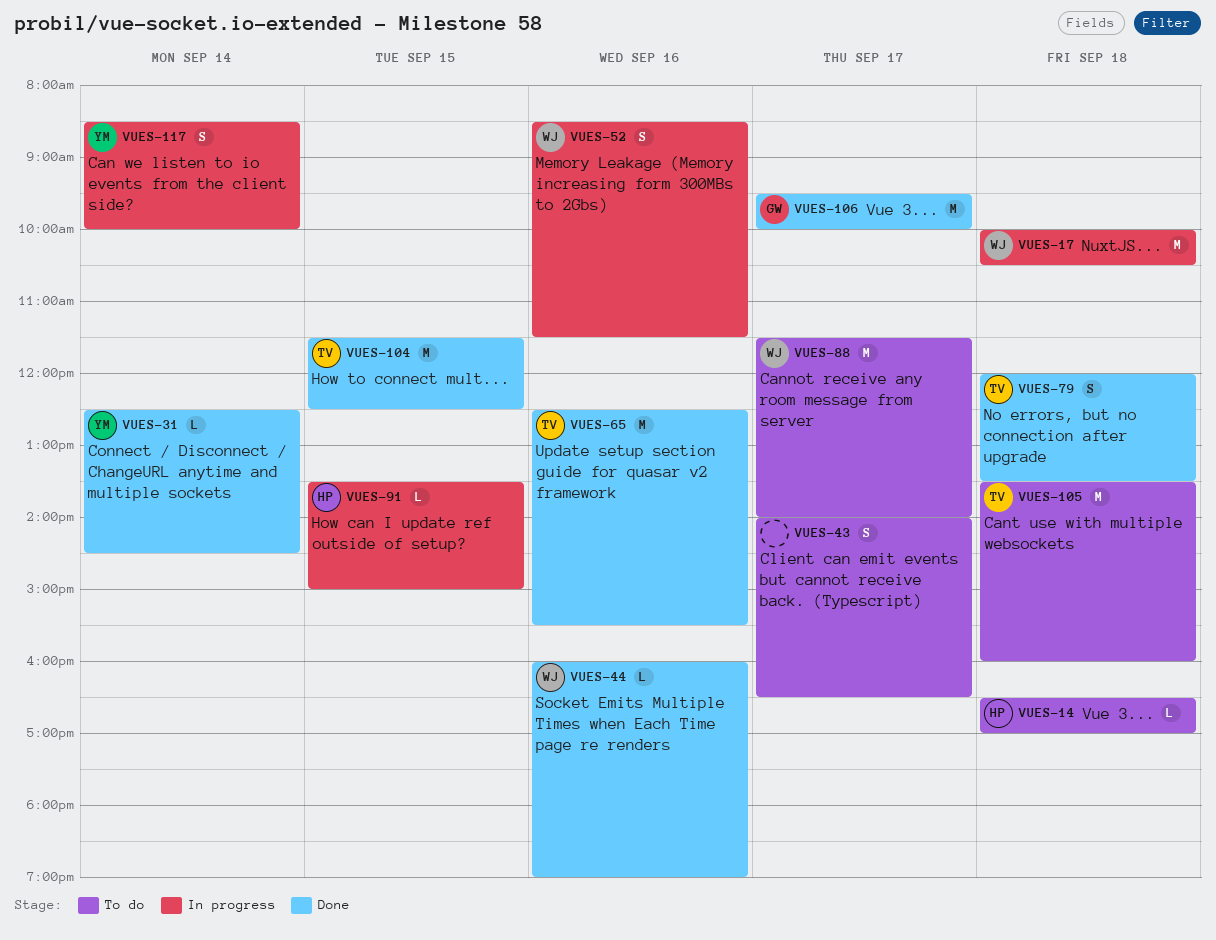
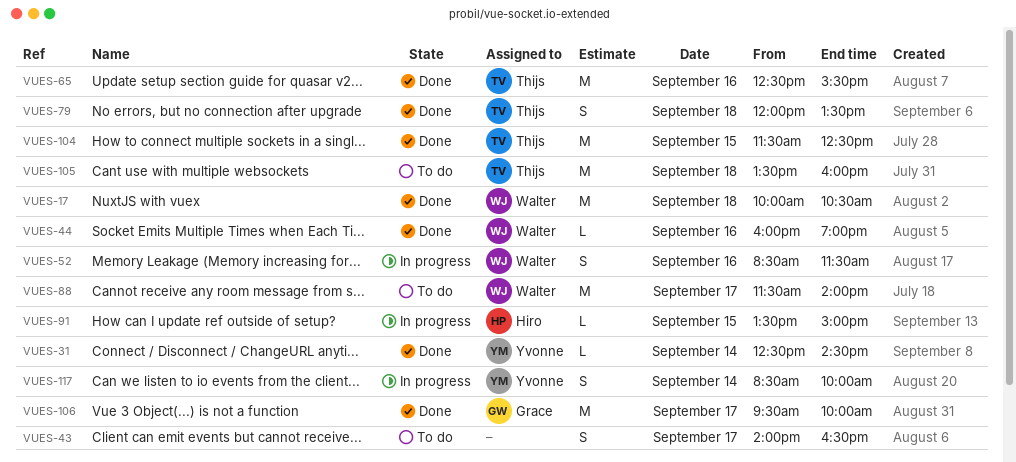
VUES-14: present -> none
VUES-17, status: In progress -> Done

